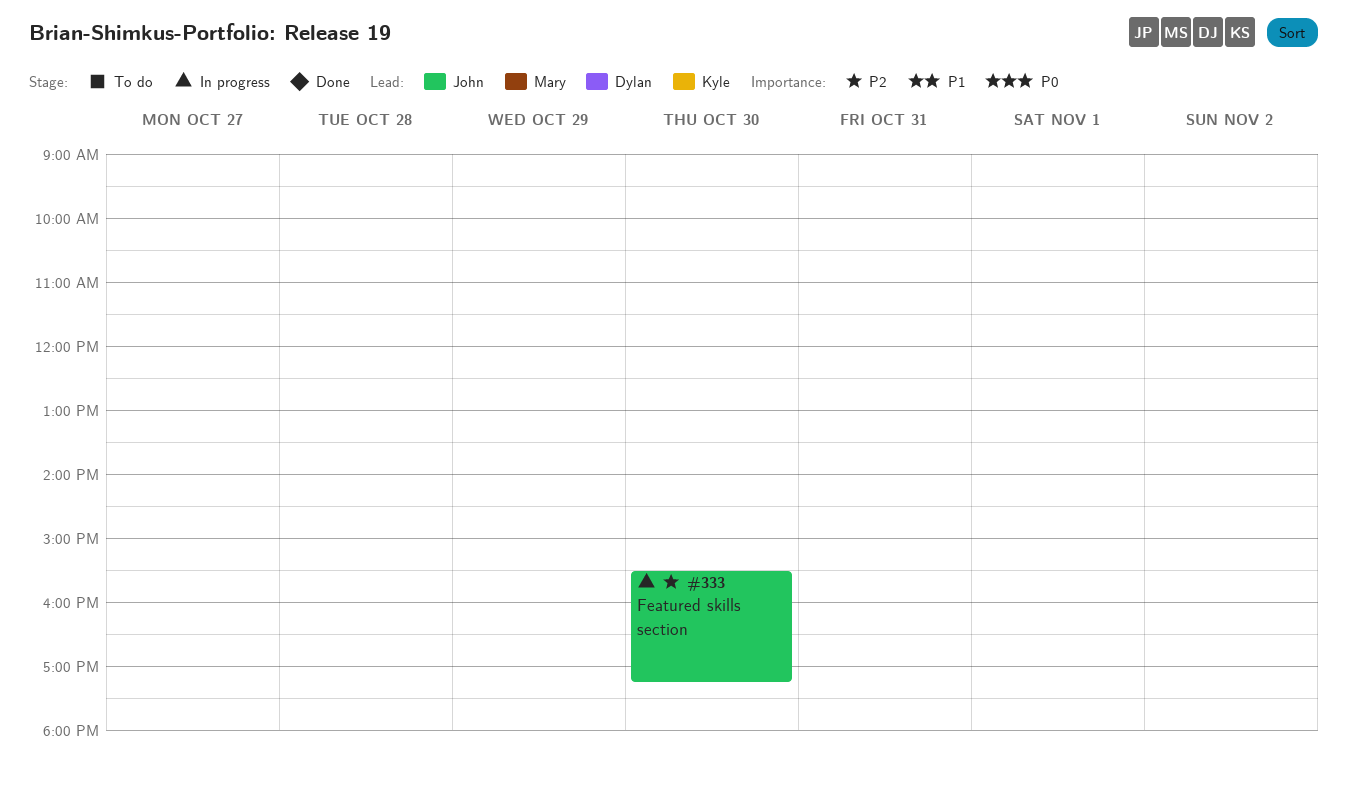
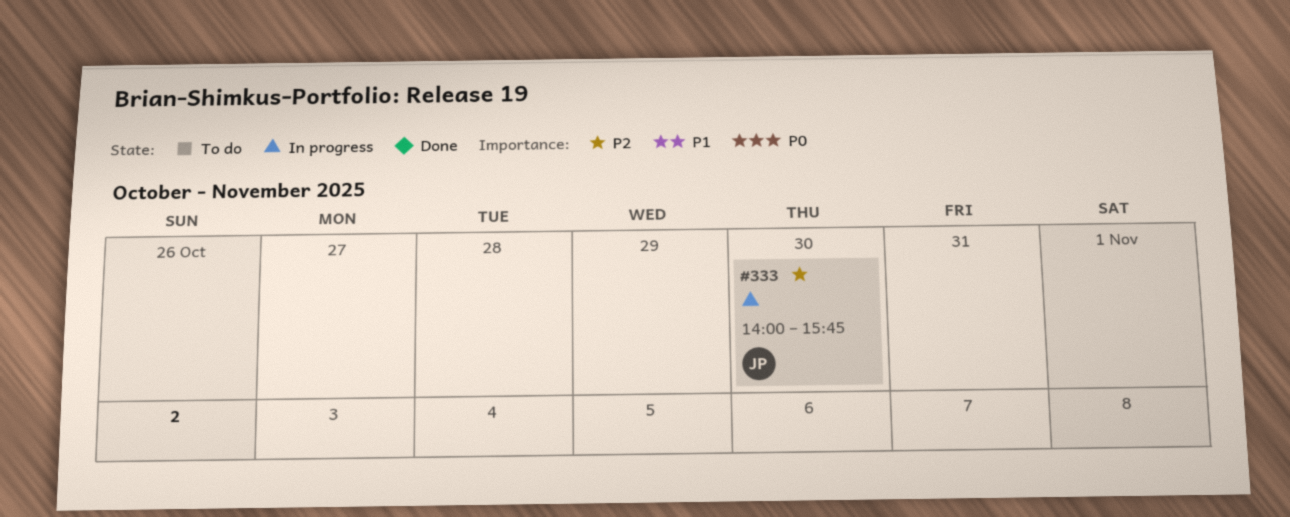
#333, begins: 15:30 -> 14:00
#333, ends: 17:15 -> 15:45

